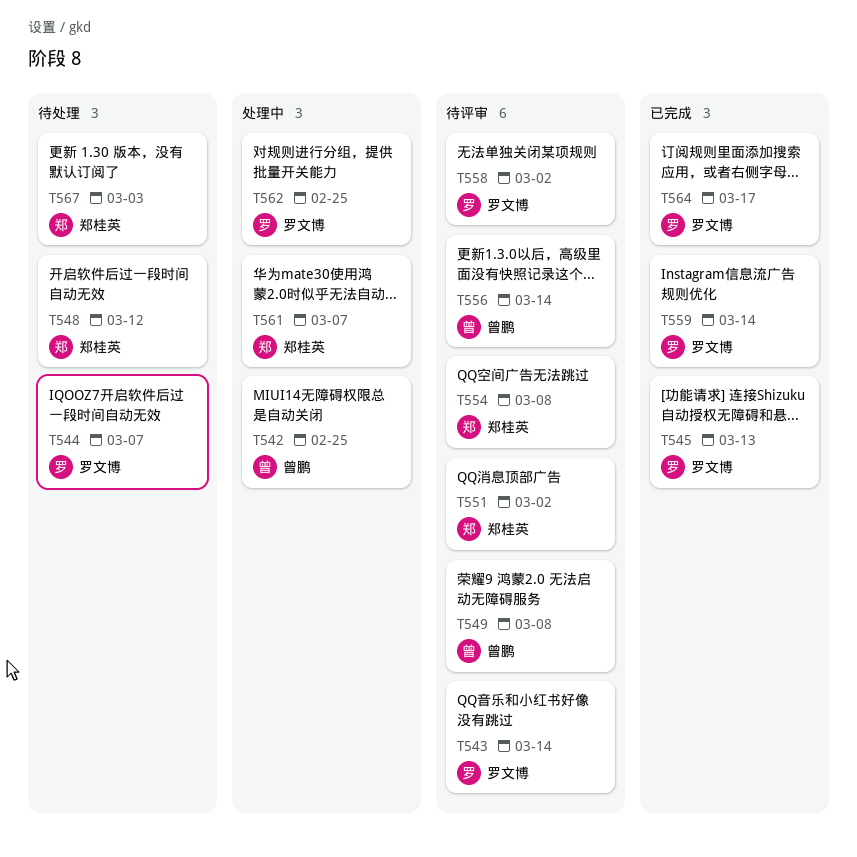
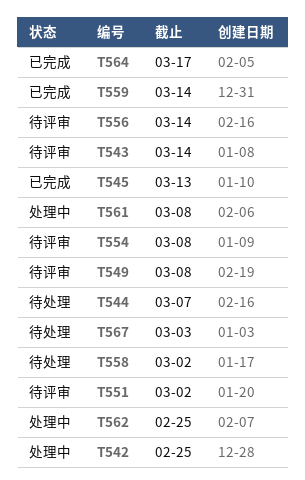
T548: present -> none
T558, status: 待评审 -> 待处理
T561, due: Mar 7 -> Mar 8

